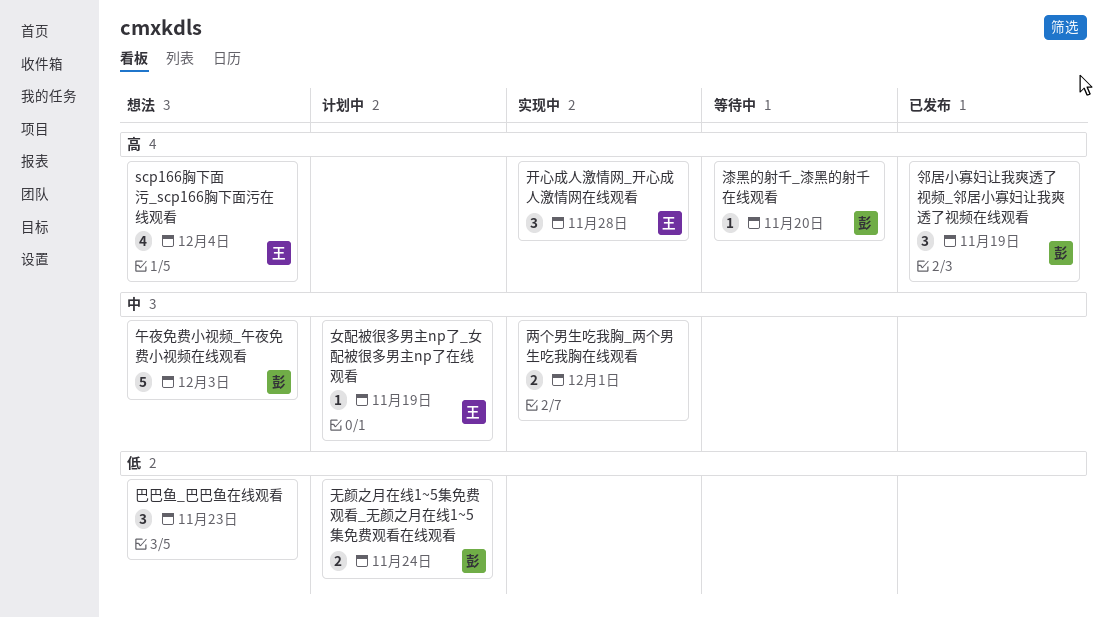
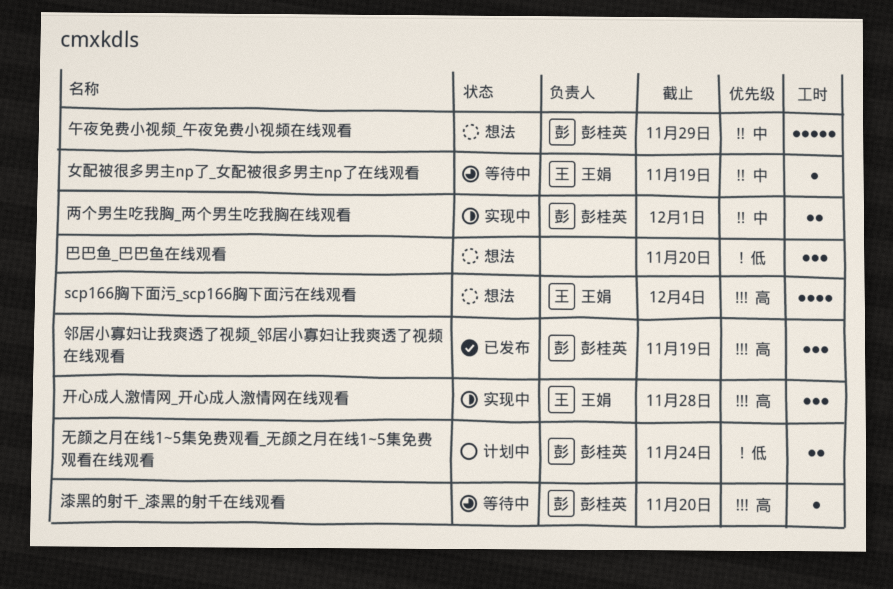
两个男生吃我胸_两个男生吃我胸在线观看, owner: none -> 彭桂英
午夜免费小视频_午夜免费小视频在线观看, due: Dec 3 -> Nov 29
女配被很多男主np了_女配被很多男主np了在线观看, status: 计划中 -> 等待中
巴巴鱼_巴巴鱼在线观看, due: Nov 23 -> Nov 20

